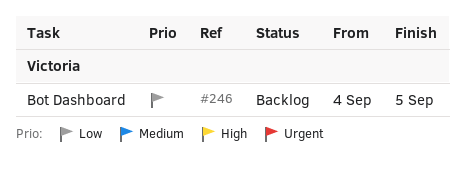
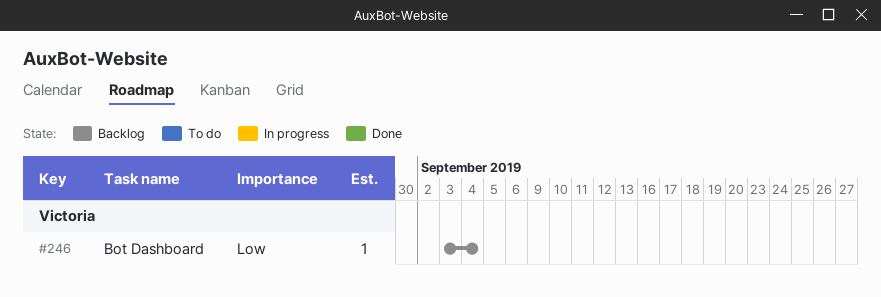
#246, start: Sep 4 -> Sep 3
#246, due: Sep 5 -> Sep 4

